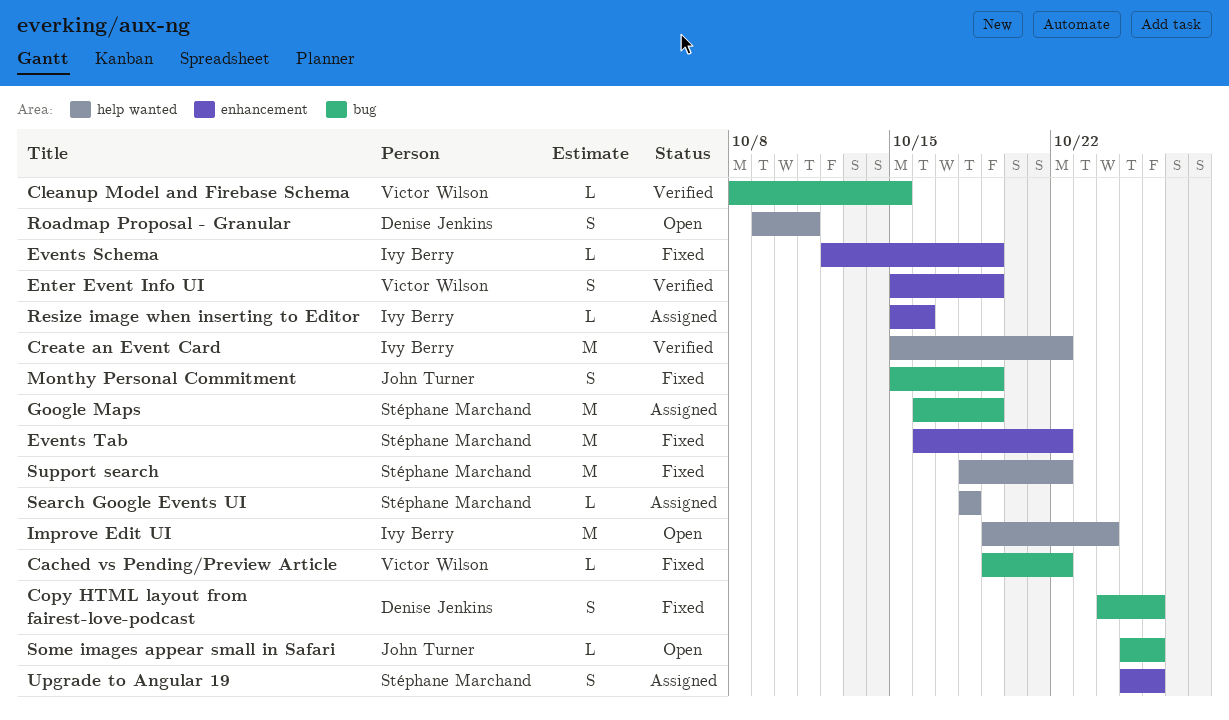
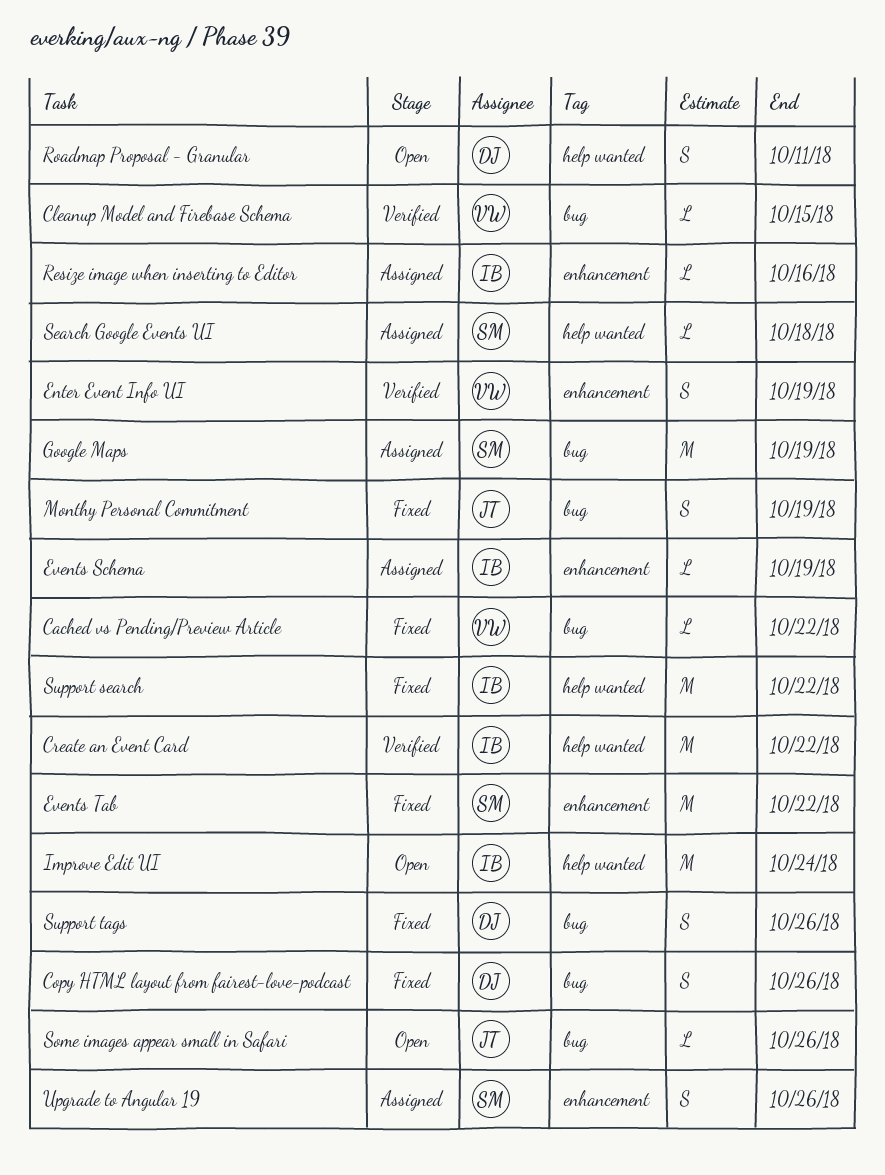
Events Schema, status: Fixed -> Assigned
Support search, owner: Stéphane Marchand -> Ivy Berry
Support tags: none -> present

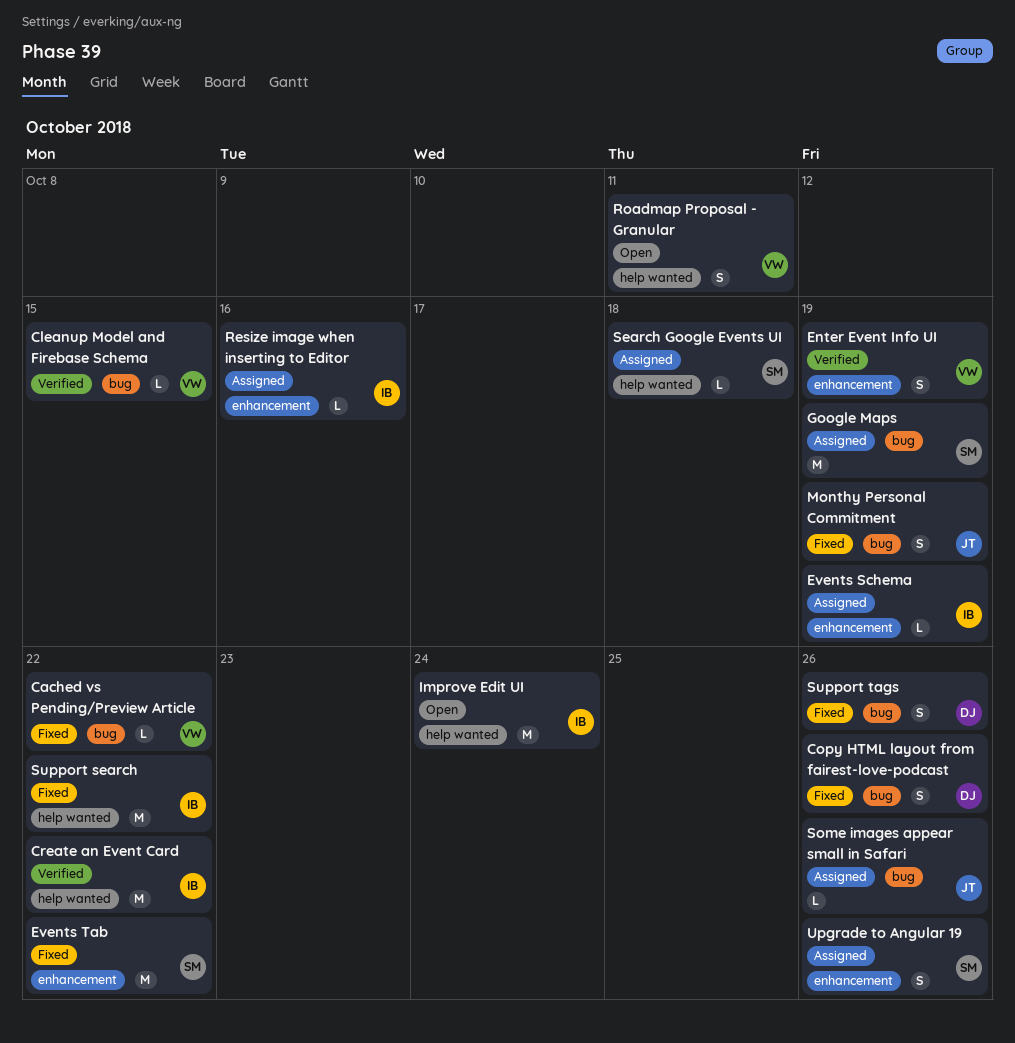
Roadmap Proposal - Granular, owner: DJ -> VW
Some images appear small in Safari, status: Open -> Assigned

